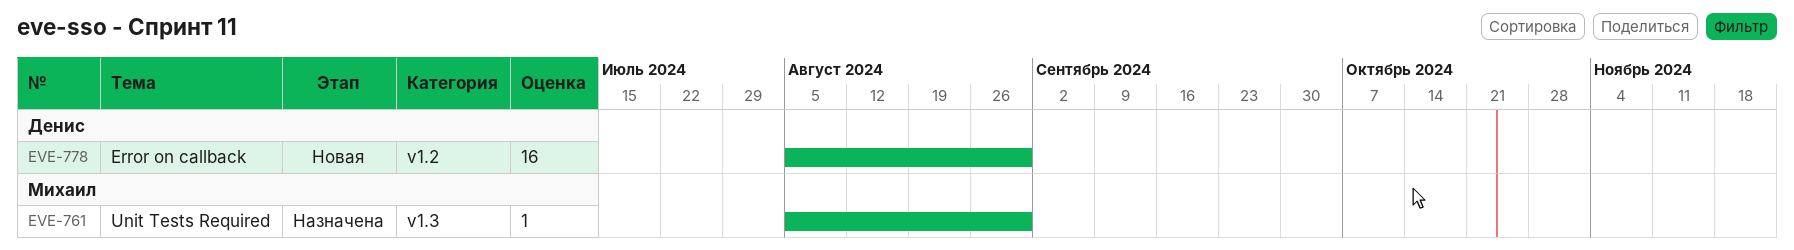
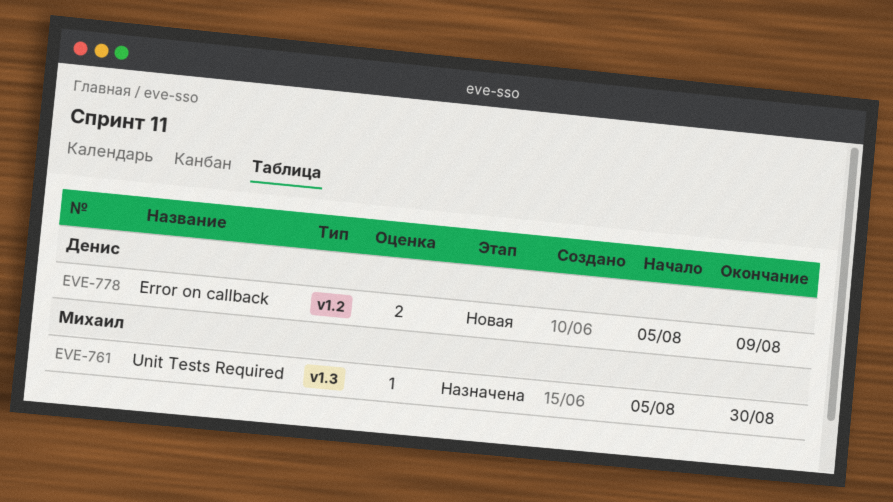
EVE-778, estimate: 16 -> 2
EVE-778, due: Aug 30 -> Aug 9

